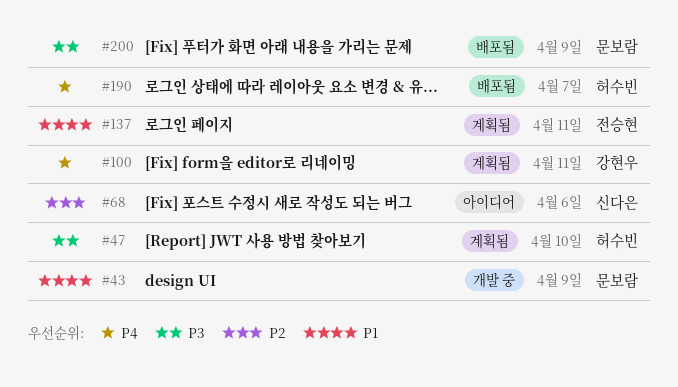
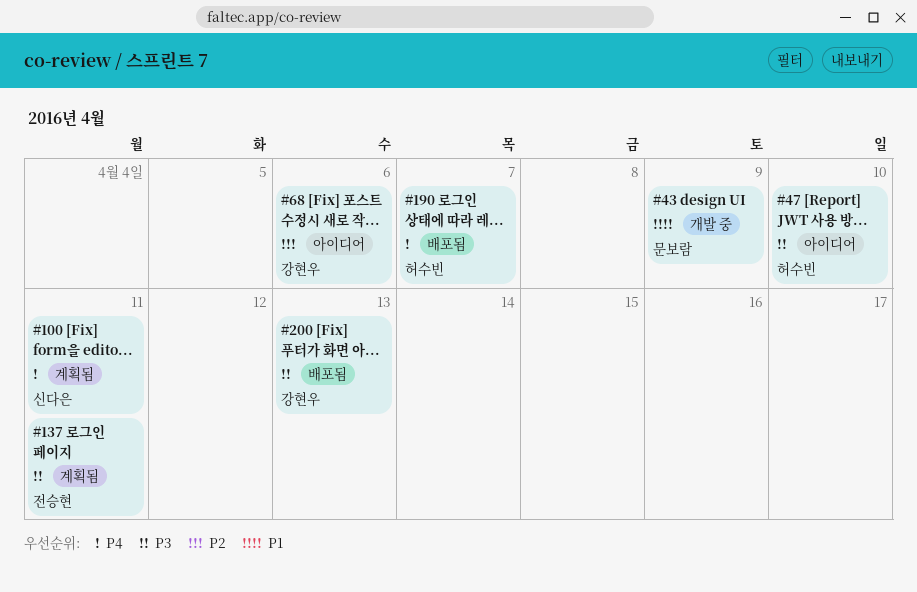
#47, status: 계획됨 -> 아이디어
#68, owner: 신다은 -> 강현우
#100, owner: 강현우 -> 신다은
#137, priority: P1 -> P3
#200, owner: 문보람 -> 강현우
#200, due: Apr 9 -> Apr 13

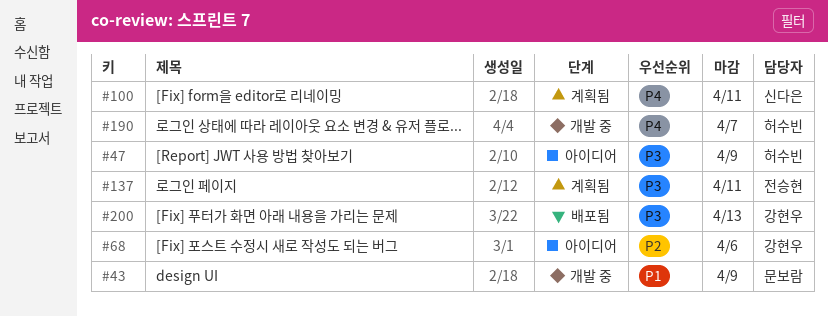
#47, due: Apr 10 -> Apr 9
#190, status: 배포됨 -> 개발 중

